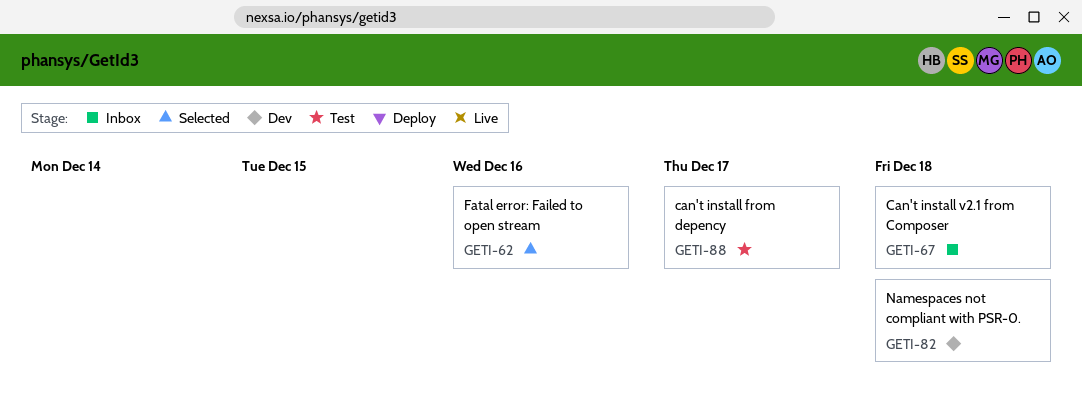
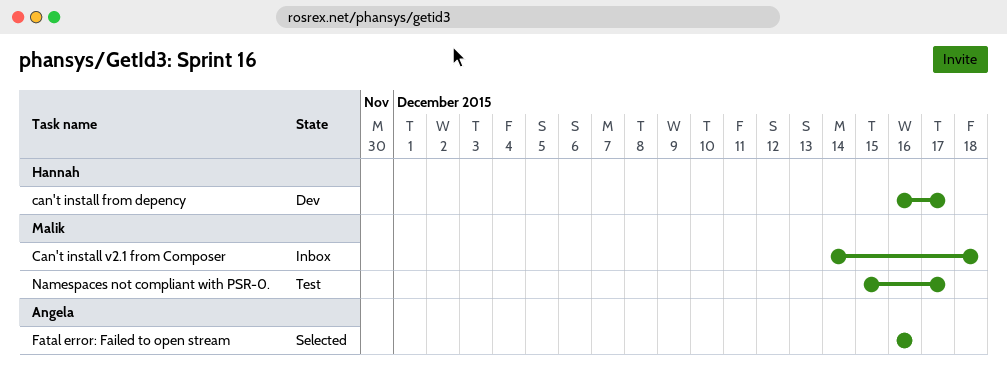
can't install from depency, status: Test -> Dev
Namespaces not compliant with PSR-0., status: Dev -> Test
Namespaces not compliant with PSR-0., due: Dec 18 -> Dec 17

